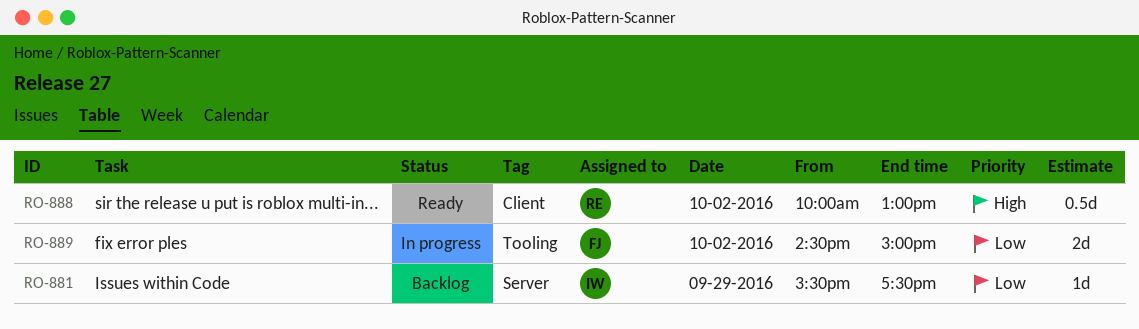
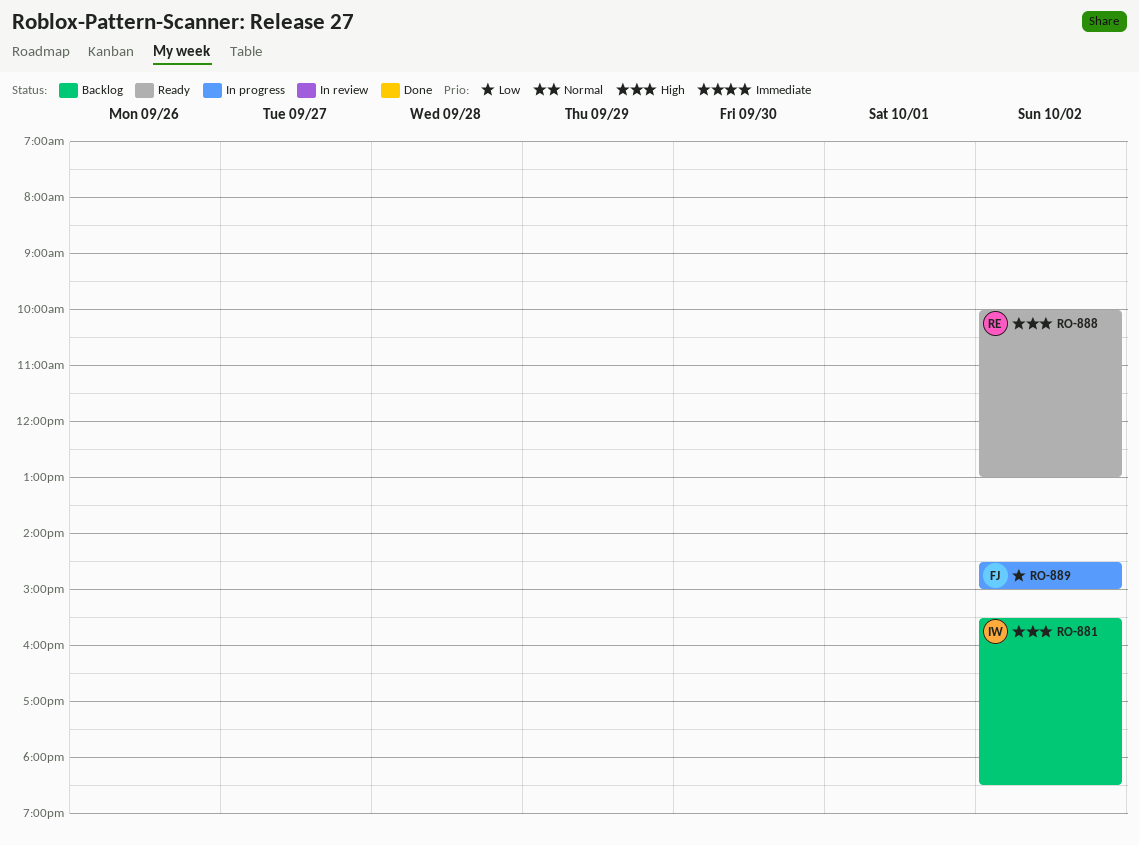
RO-881, priority: Low -> High
RO-881, day: Sep 29 -> Oct 2
RO-881, ends: 17:30 -> 18:30

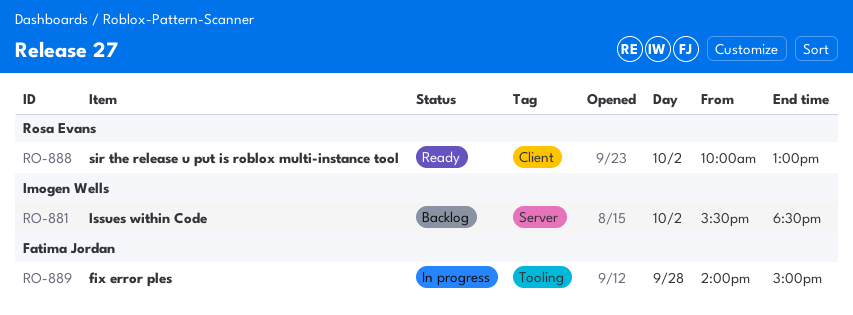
RO-889, day: Oct 2 -> Sep 28
RO-889, begins: 14:30 -> 14:00

